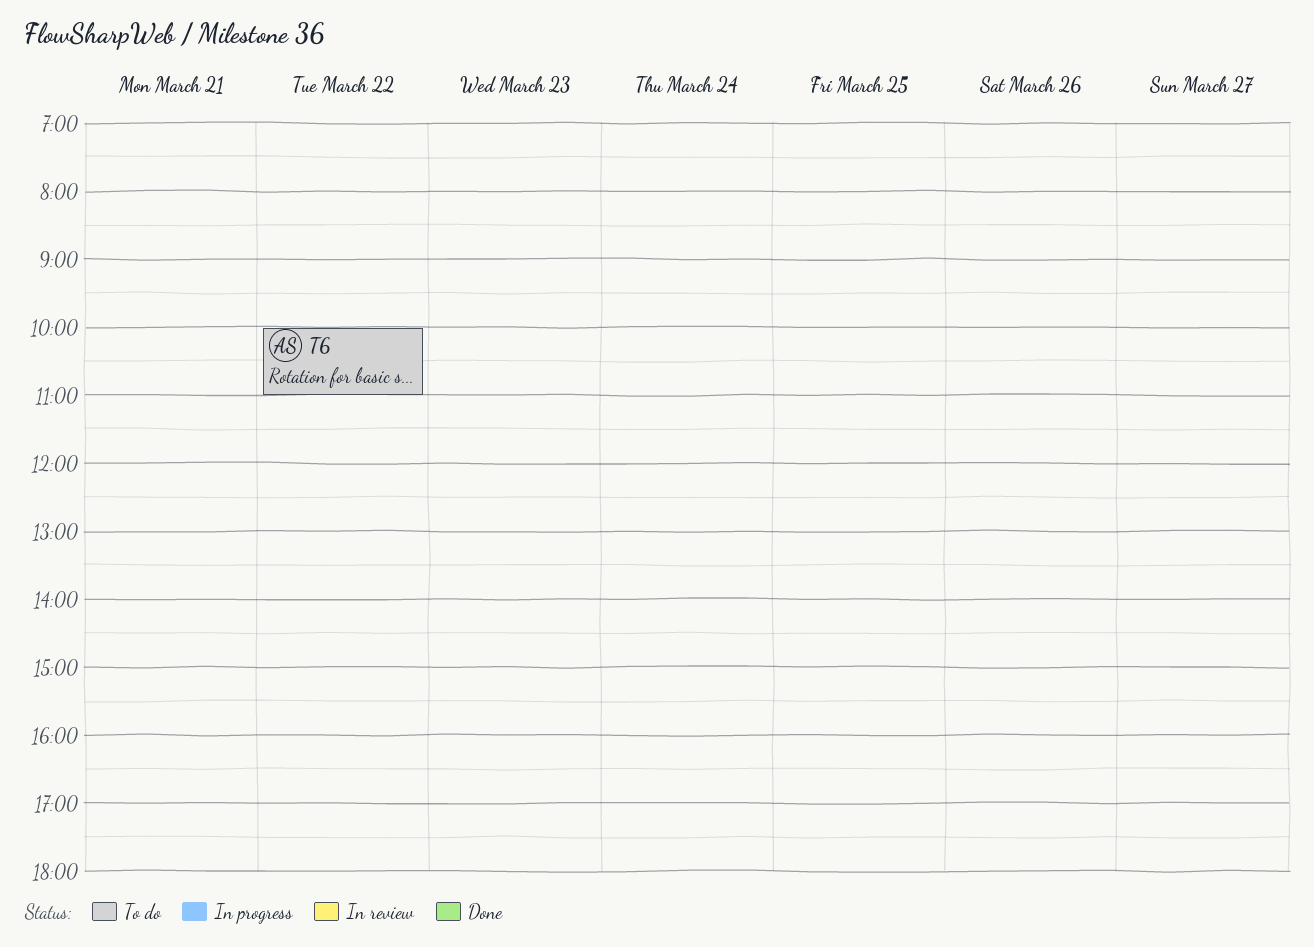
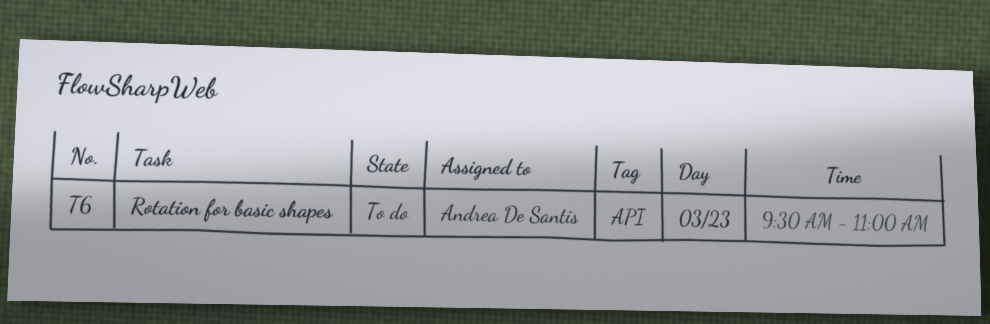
T6, day: Mar 22 -> Mar 23
T6, begins: 10:00 -> 09:30

